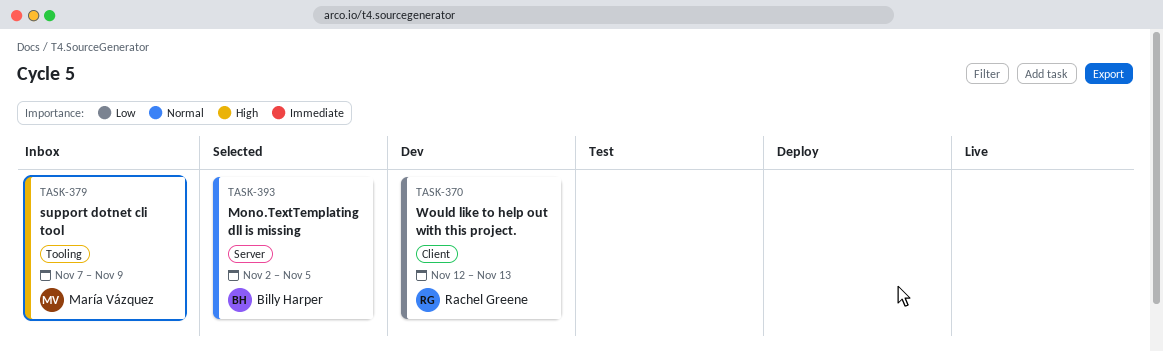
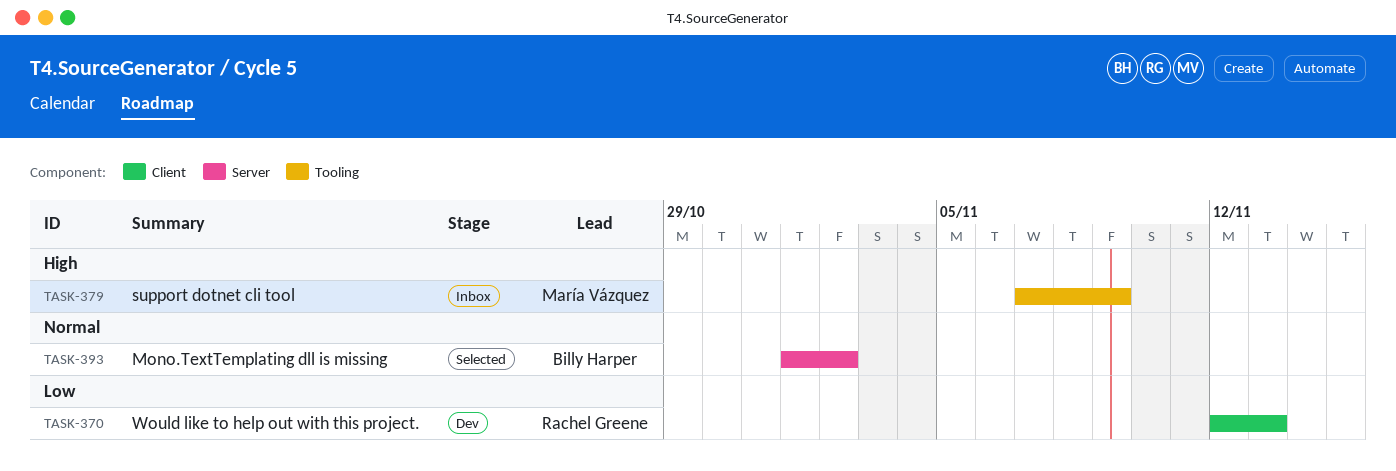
TASK-393, start: Nov 2 -> Nov 1
TASK-393, due: Nov 5 -> Nov 2

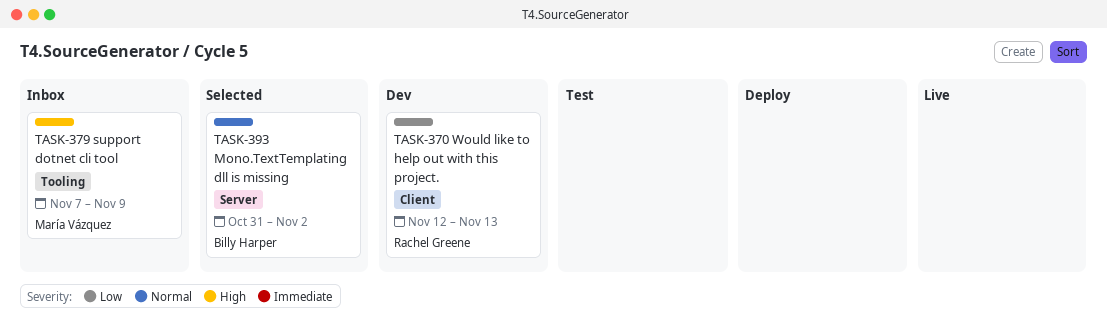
TASK-393, start: Nov 1 -> Oct 31

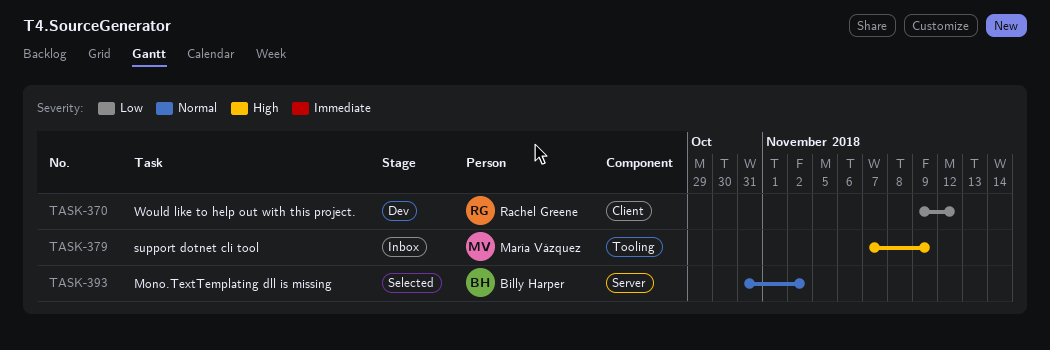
TASK-370, start: Nov 12 -> Nov 9
TASK-370, due: Nov 13 -> Nov 12

